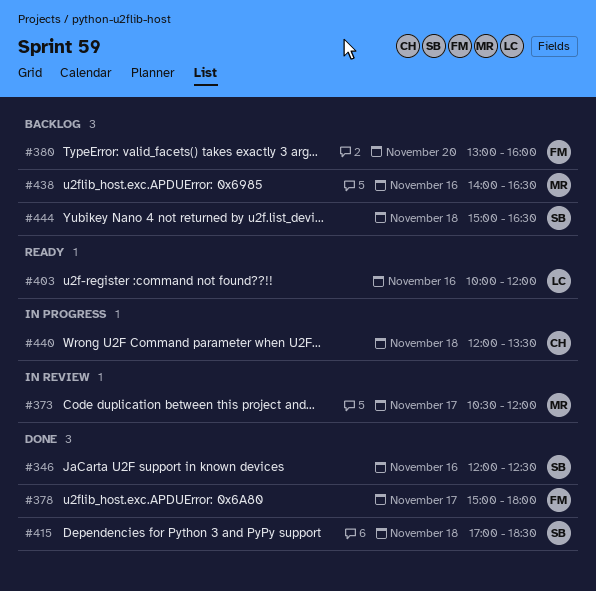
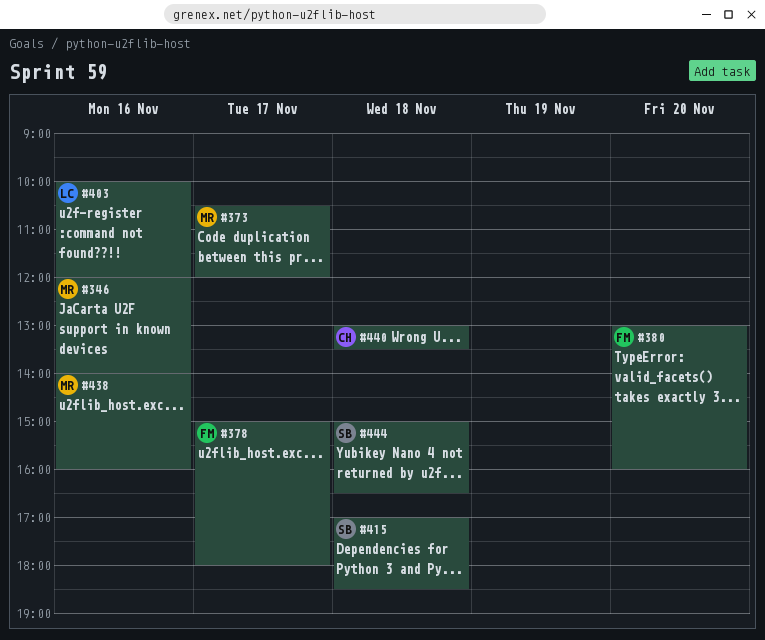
#346, owner: SB -> MR
#346, ends: 12:30 -> 14:00
#438, ends: 16:30 -> 16:00
#440, begins: 12:00 -> 13:00

